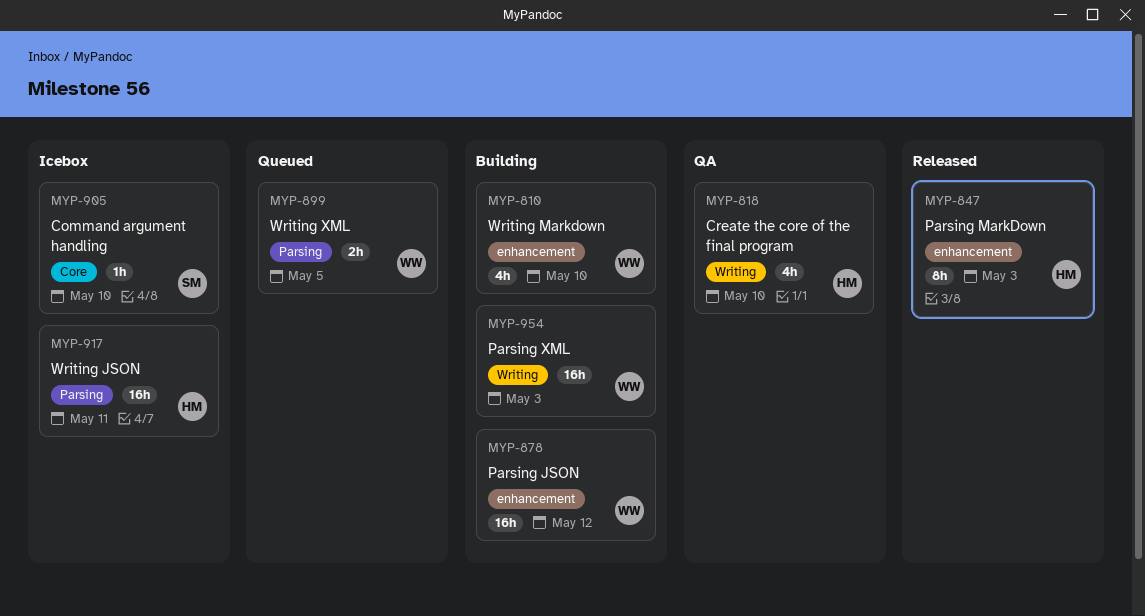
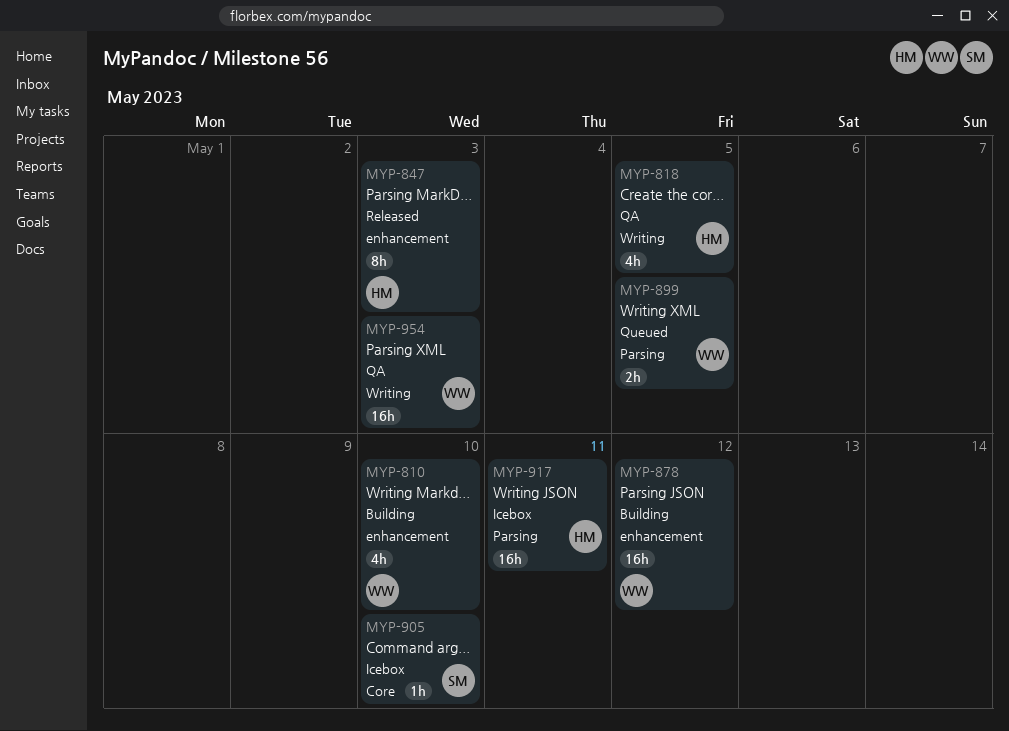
MYP-818, due: May 10 -> May 5
MYP-954, status: Building -> QA

